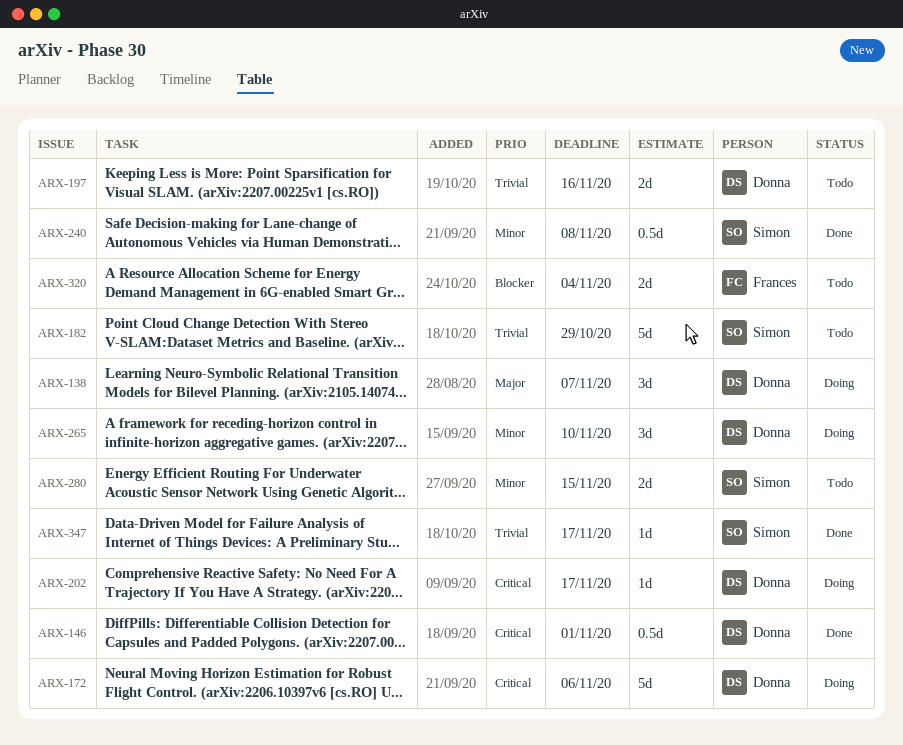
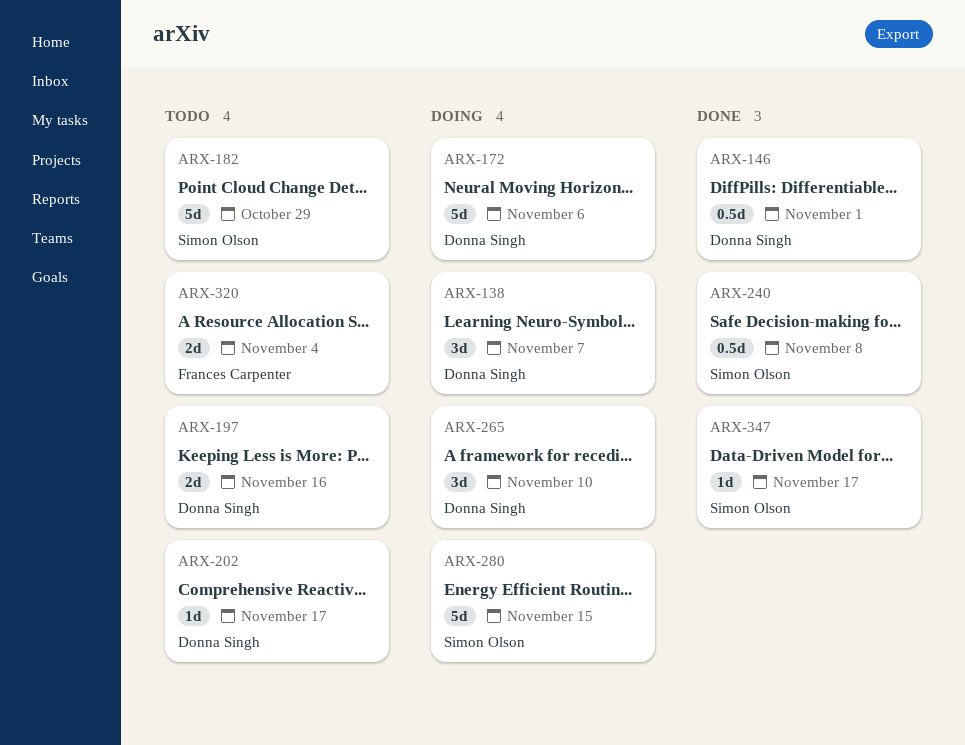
ARX-202, status: Doing -> Todo
ARX-280, status: Todo -> Doing
ARX-280, estimate: 2d -> 5d

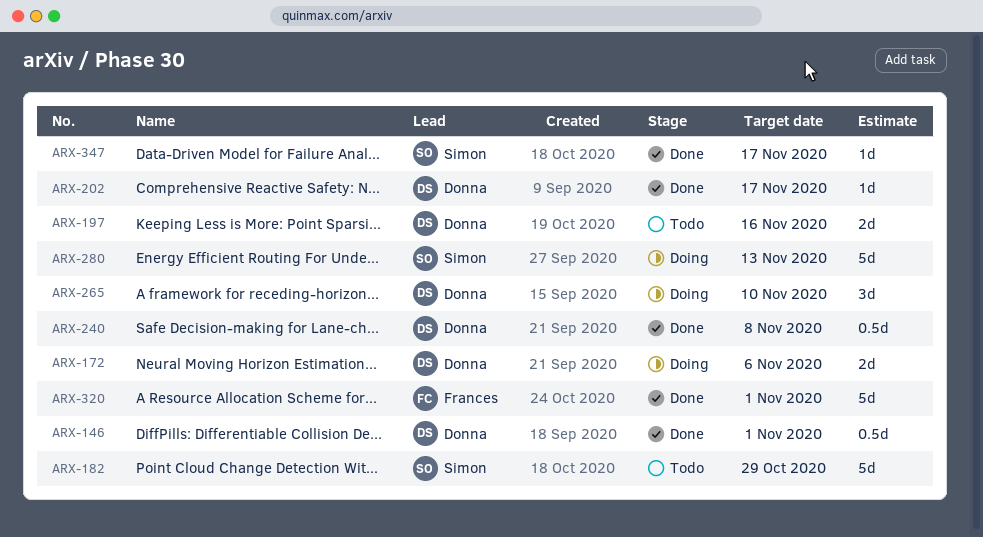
ARX-138: present -> none
ARX-172, estimate: 5d -> 2d
ARX-202, status: Todo -> Done
ARX-240, owner: Simon Olson -> Donna Singh
ARX-280, due: Nov 15 -> Nov 13
ARX-320, status: Todo -> Done
ARX-320, estimate: 2d -> 5d
ARX-320, due: Nov 4 -> Nov 1

